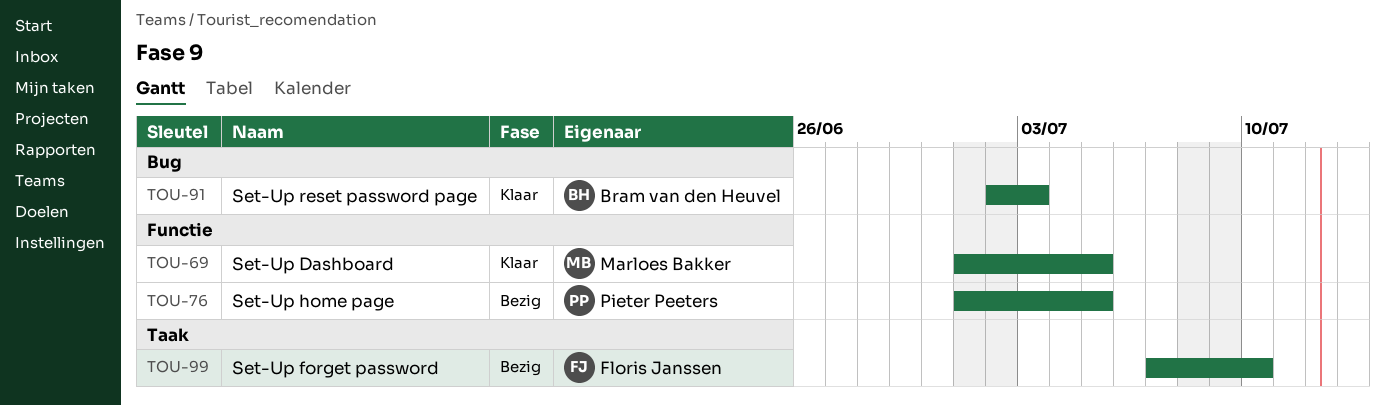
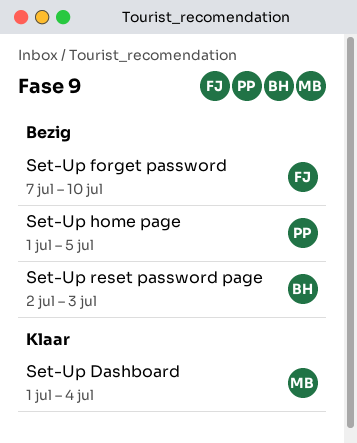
Set-Up Dashboard, due: Jul 5 -> Jul 4
Set-Up reset password page, status: Klaar -> Bezig

